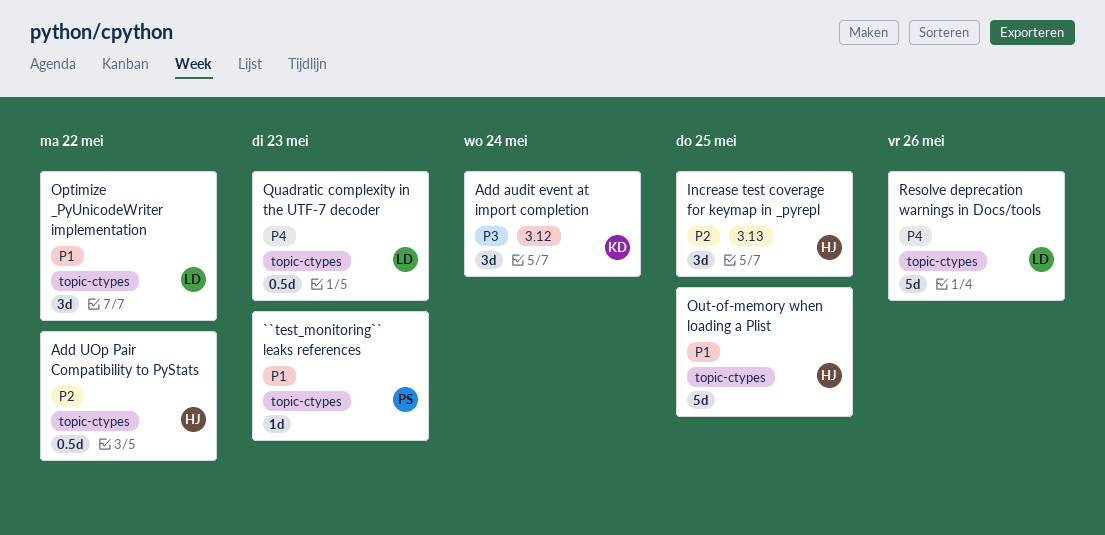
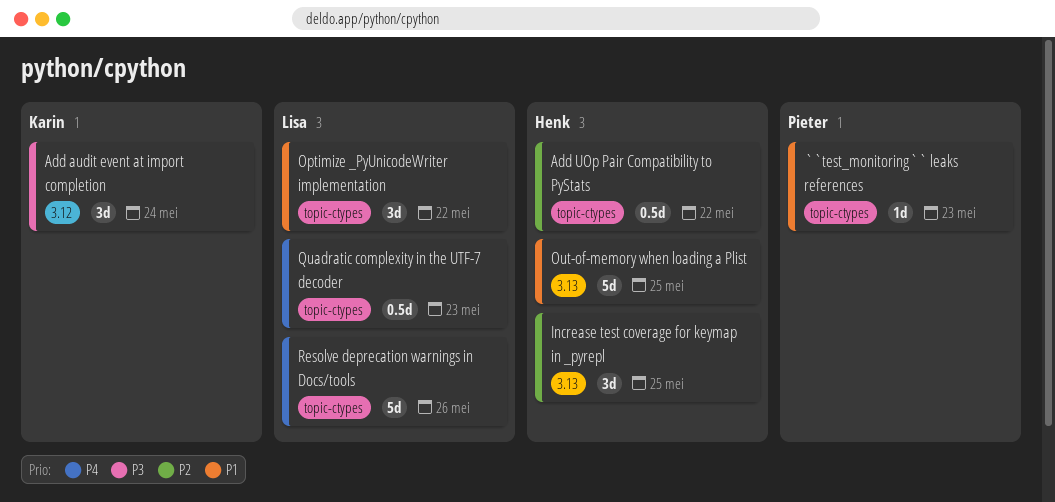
Out-of-memory when loading a Plist, label: topic-ctypes -> 3.13

